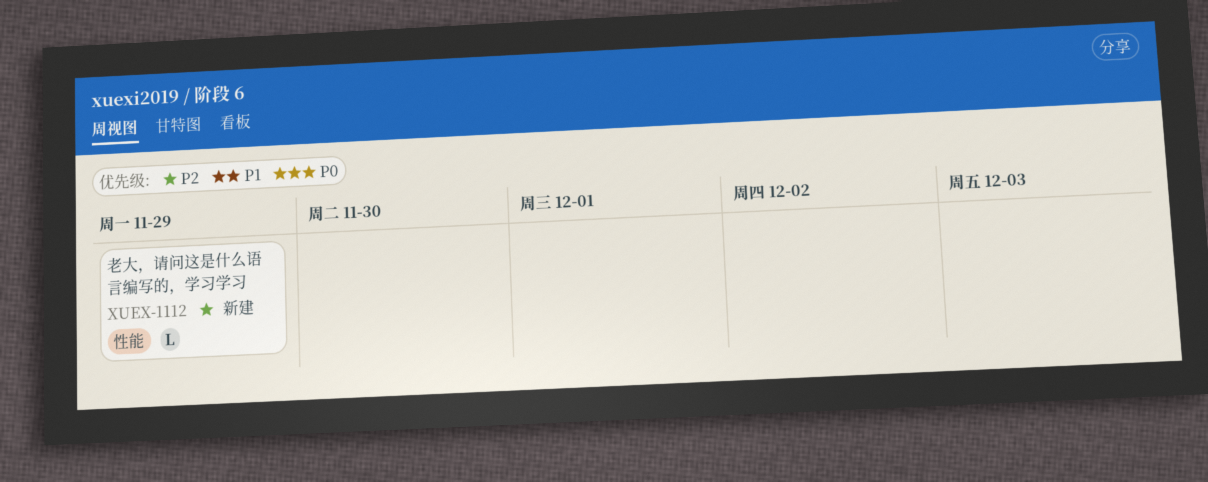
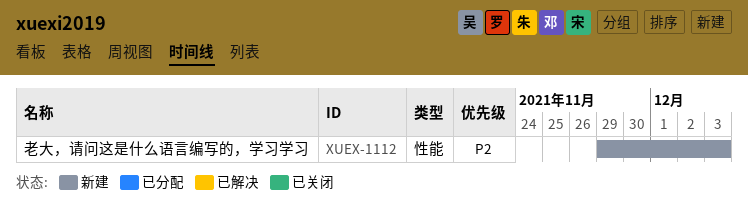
XUEX-1112, due: Nov 29 -> Dec 3

